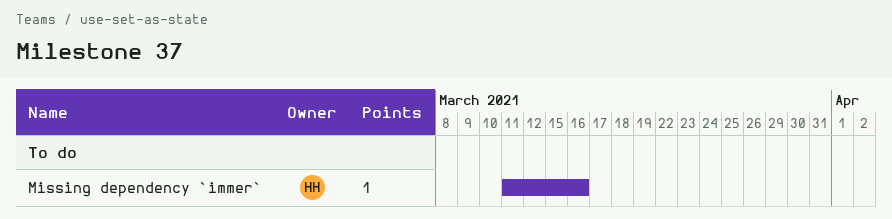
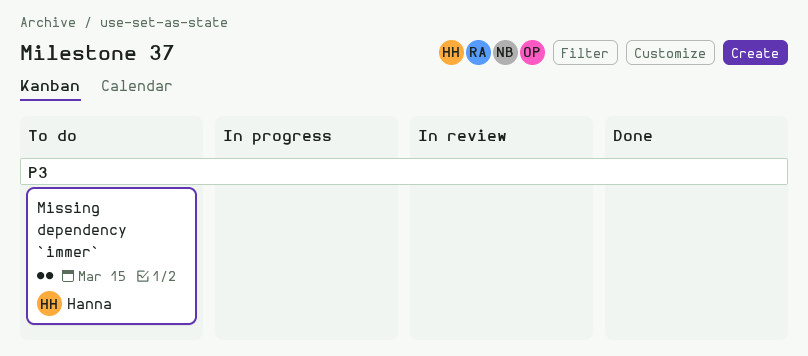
Missing dependency `immer`, estimate: 1 -> 2
Missing dependency `immer`, due: Mar 16 -> Mar 15

